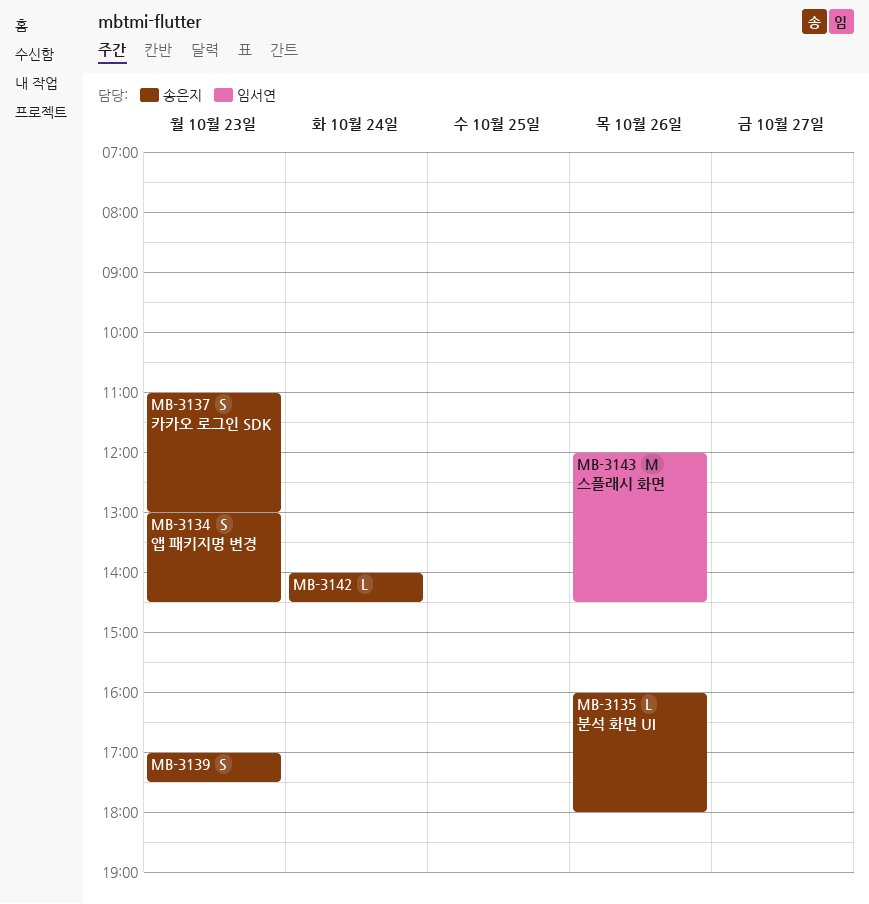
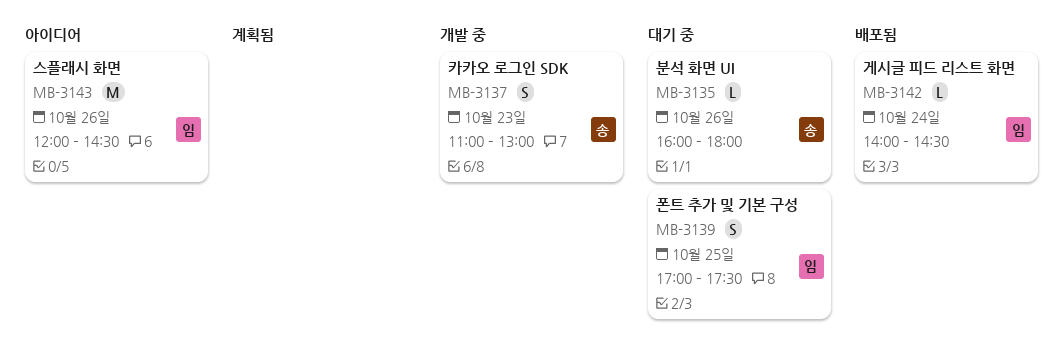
MB-3134: present -> none
MB-3139, owner: 송은지 -> 임서연
MB-3139, day: Oct 23 -> Oct 25
MB-3142, owner: 송은지 -> 임서연

